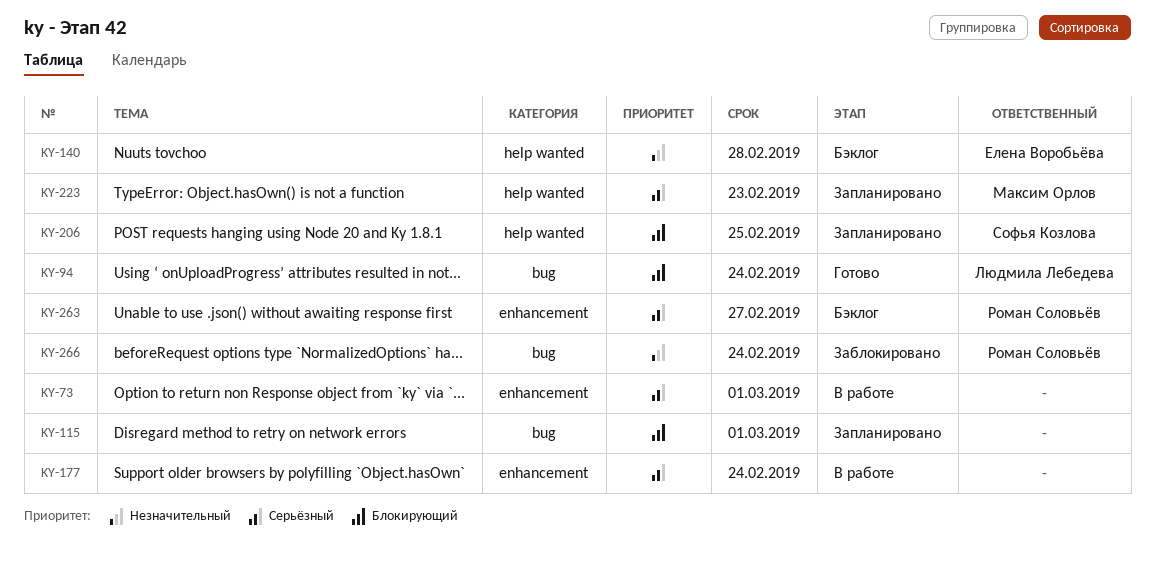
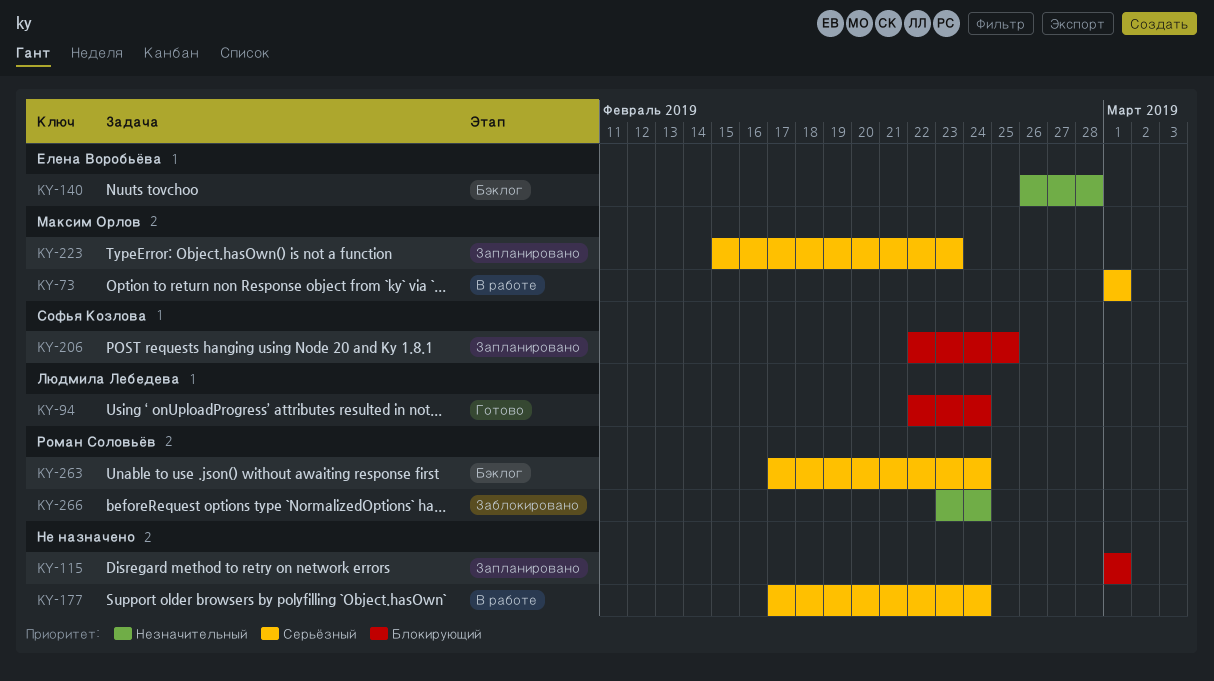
KY-73, owner: none -> Максим Орлов
KY-263, due: Feb 27 -> Feb 24

